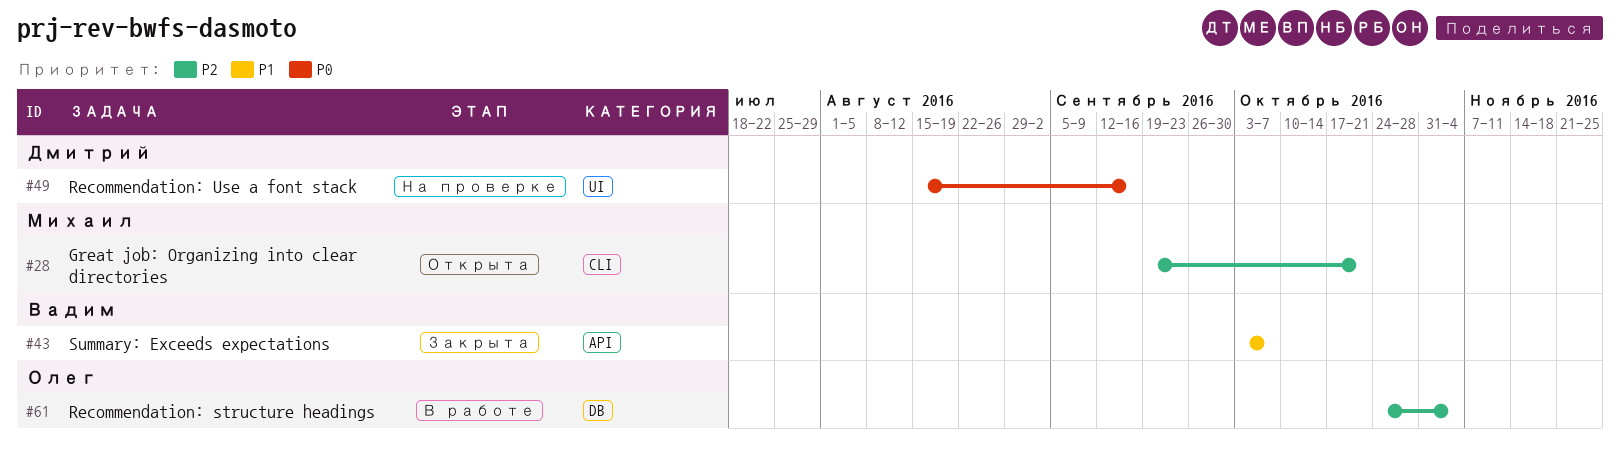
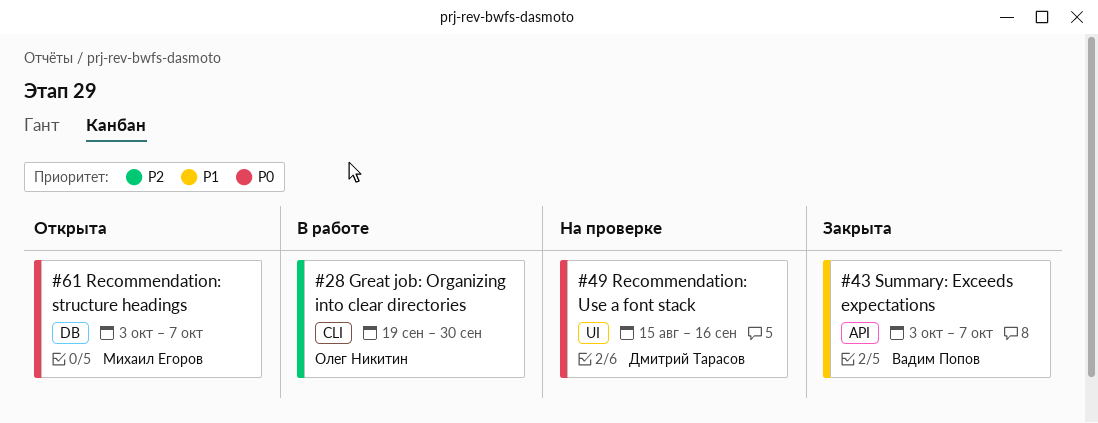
#28, status: Открыта -> В работе
#28, owner: Михаил Егоров -> Олег Никитин
#28, due: Oct 21 -> Sep 30
#61, status: В работе -> Открыта
#61, owner: Олег Никитин -> Михаил Егоров
#61, priority: P2 -> P0
#61, start: Oct 24 -> Oct 3
#61, due: Nov 4 -> Oct 7

